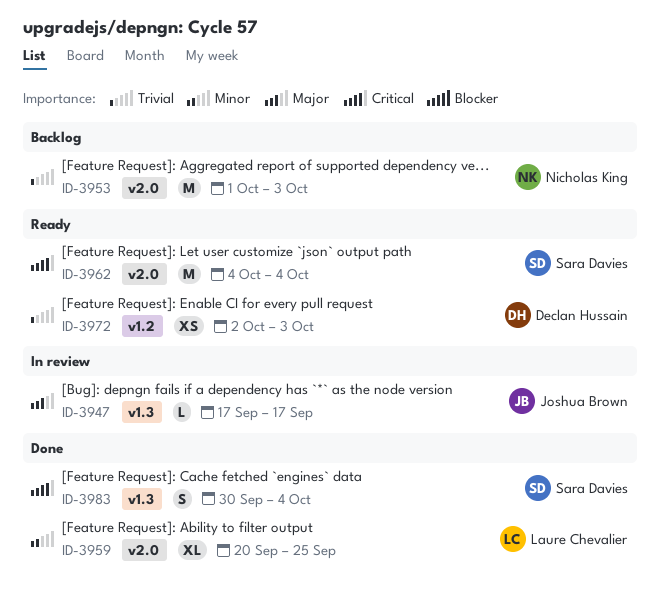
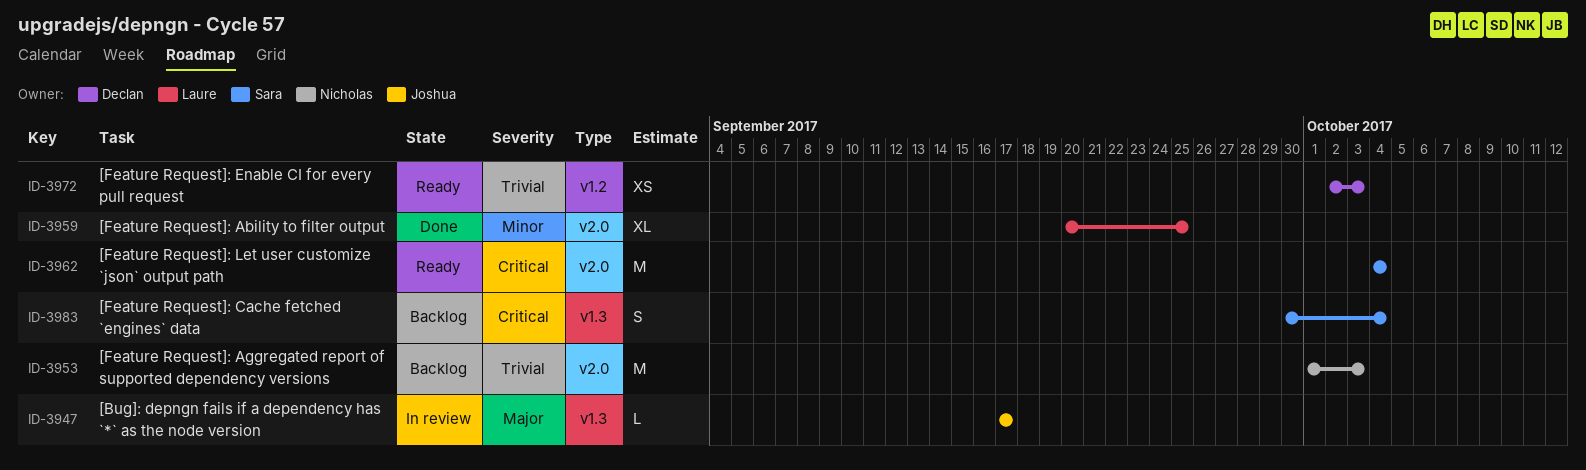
ID-3983, status: Done -> Backlog

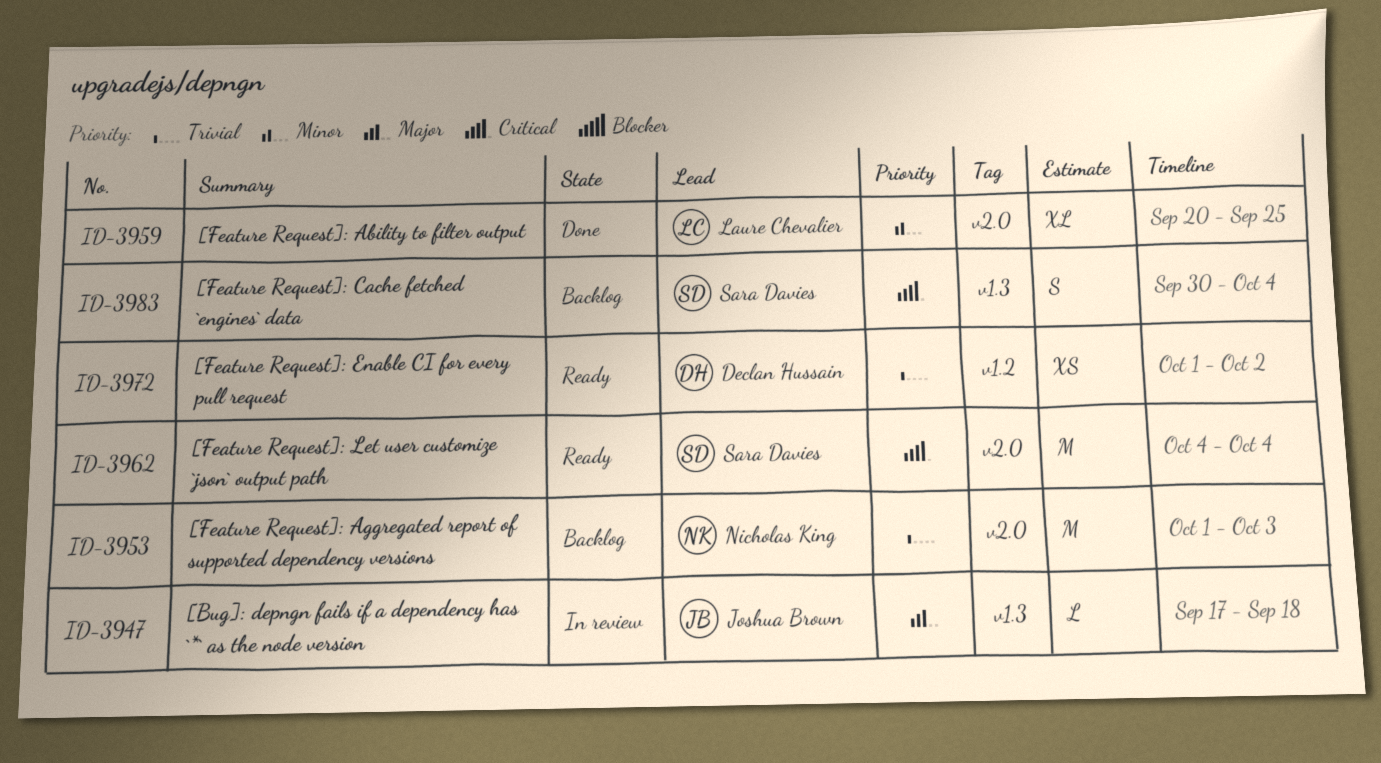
ID-3947, due: Sep 17 -> Sep 18
ID-3972, start: Oct 2 -> Oct 1
ID-3972, due: Oct 3 -> Oct 2

